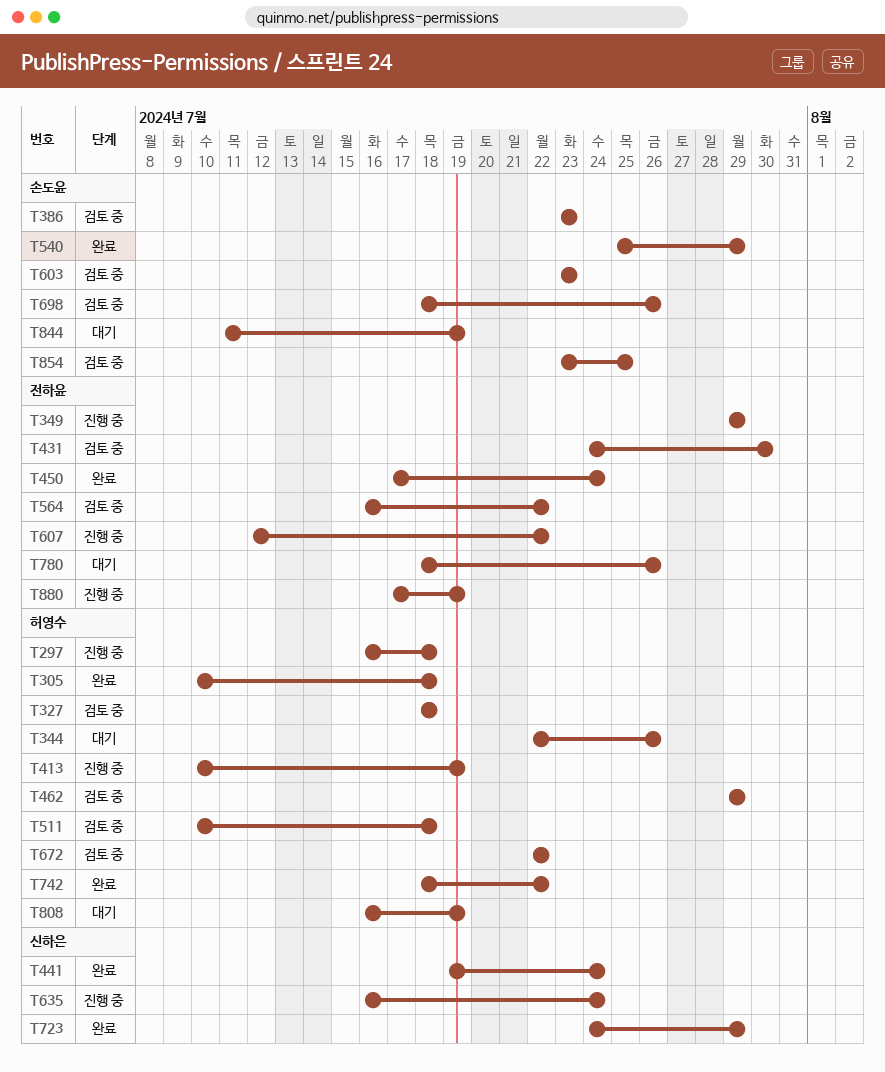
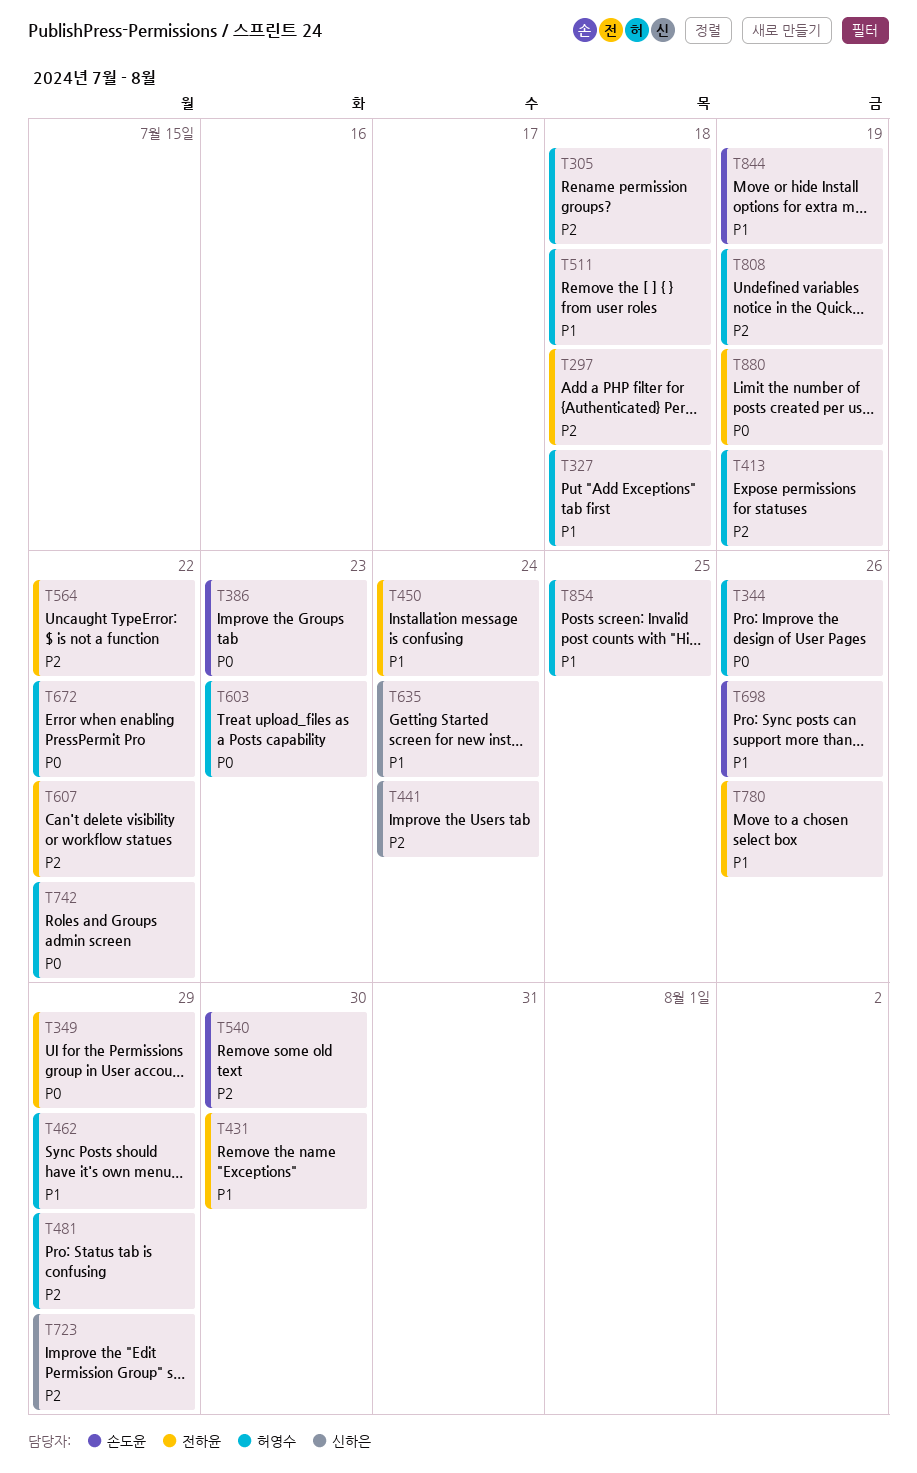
T297, owner: 허영수 -> 전하윤
T481: none -> present
T540, due: Jul 29 -> Jul 30
T603, owner: 손도윤 -> 허영수
T854, owner: 손도윤 -> 허영수

